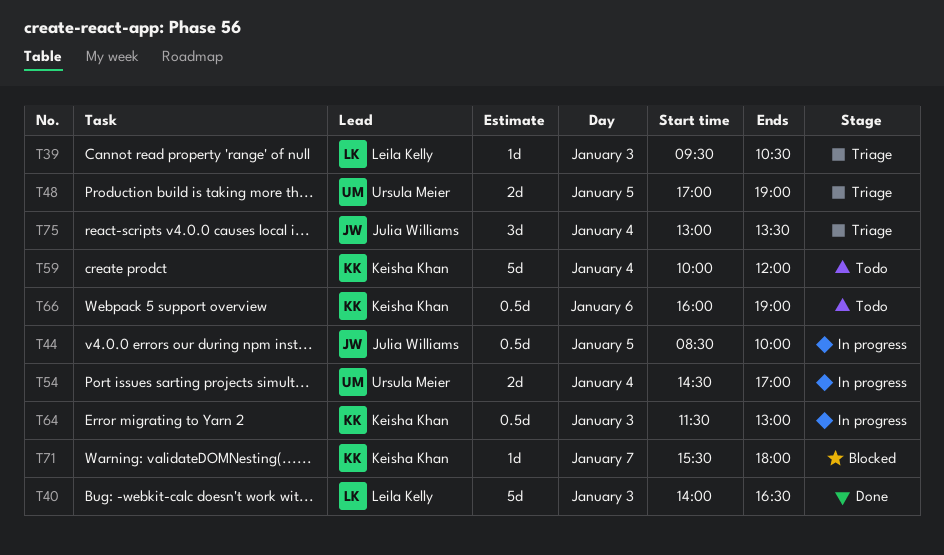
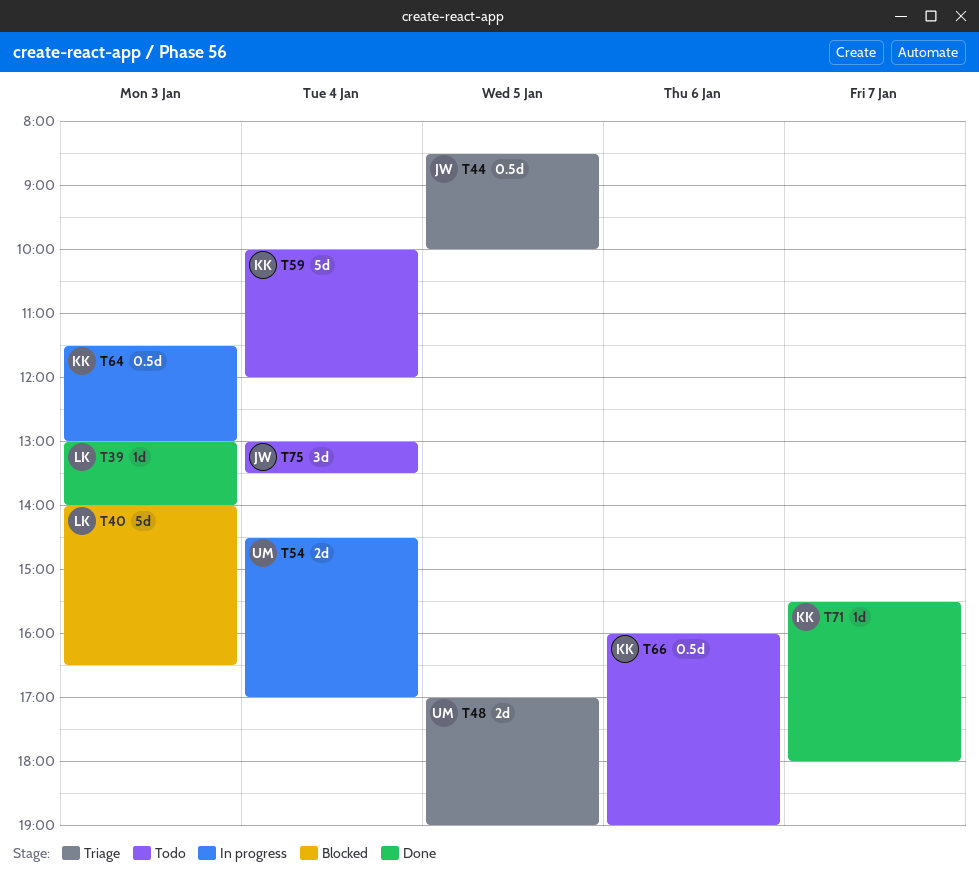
T39, status: Triage -> Done
T39, begins: 09:30 -> 13:00
T39, ends: 10:30 -> 14:00
T40, status: Done -> Blocked
T44, status: In progress -> Triage
T71, status: Blocked -> Done
T75, status: Triage -> Todo

